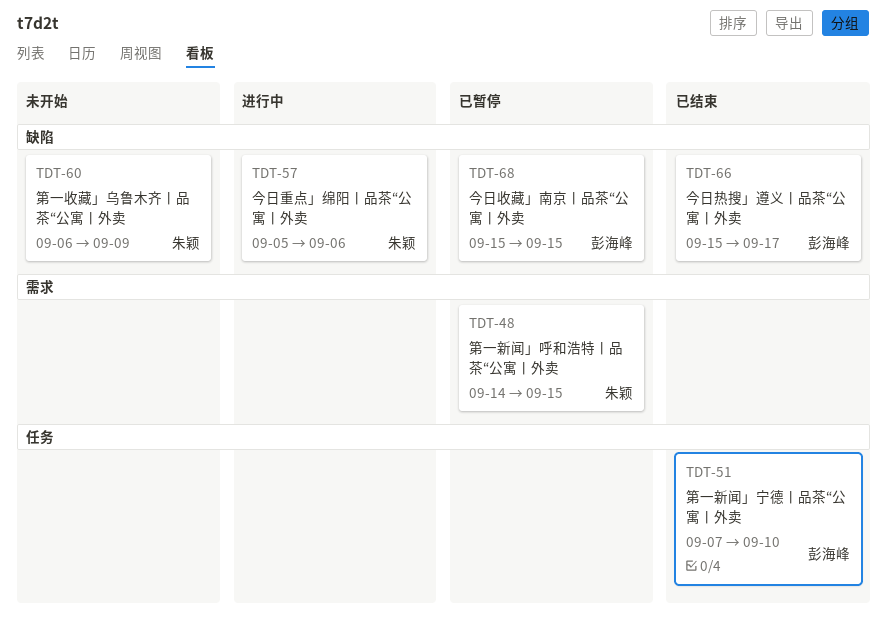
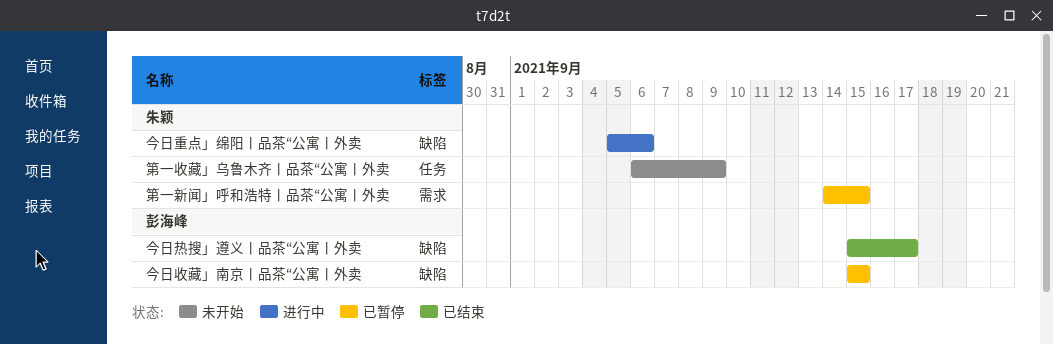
第一收藏」乌鲁木齐丨品茶“公寓丨外卖, label: 缺陷 -> 任务
第一新闻」宁德丨品茶“公寓丨外卖: present -> none

